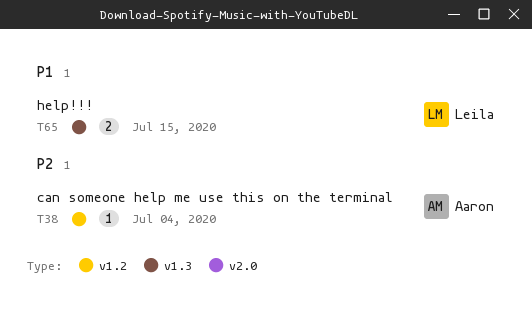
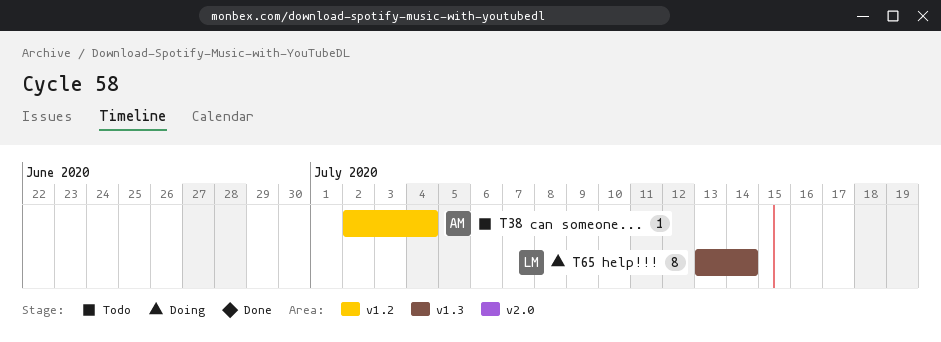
T65, estimate: 2 -> 8
T65, due: Jul 15 -> Jul 14

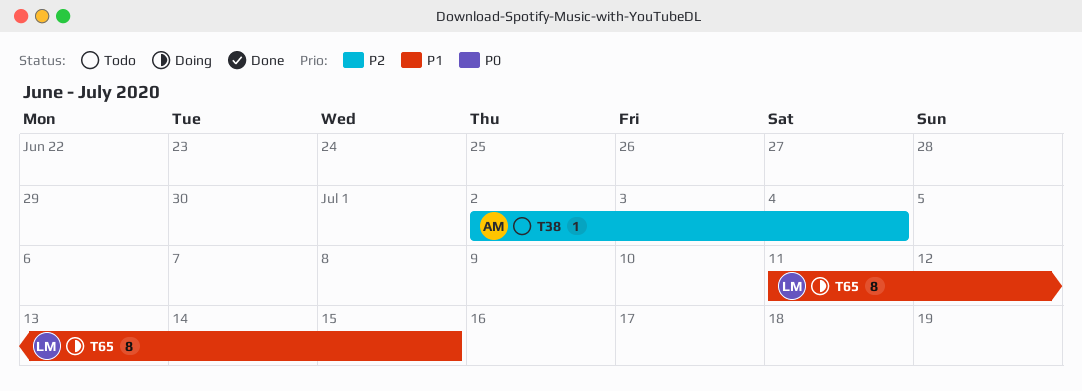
T65, start: Jul 13 -> Jul 11
T65, due: Jul 14 -> Jul 15

